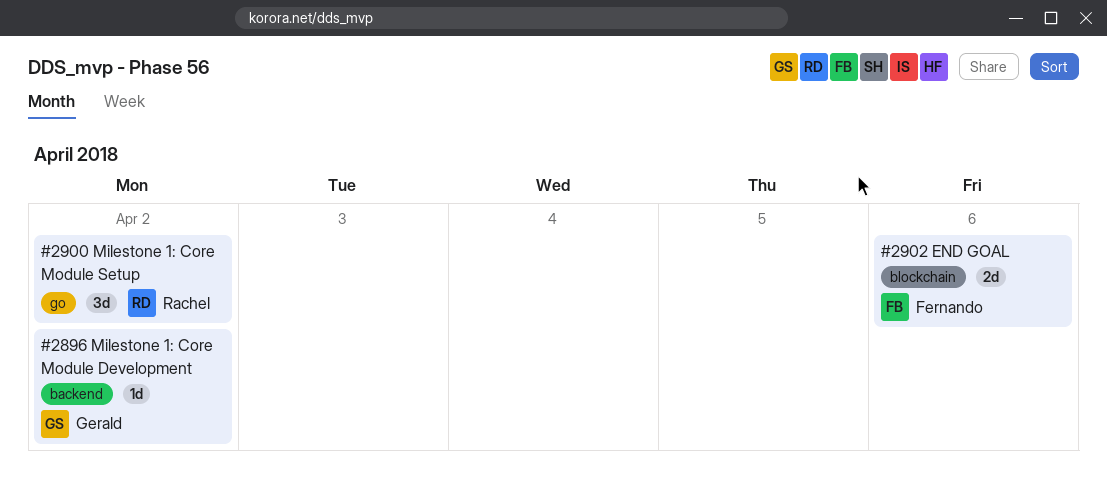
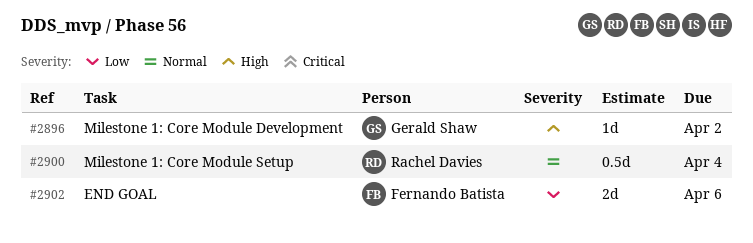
#2900, estimate: 3d -> 0.5d
#2900, due: Apr 2 -> Apr 4

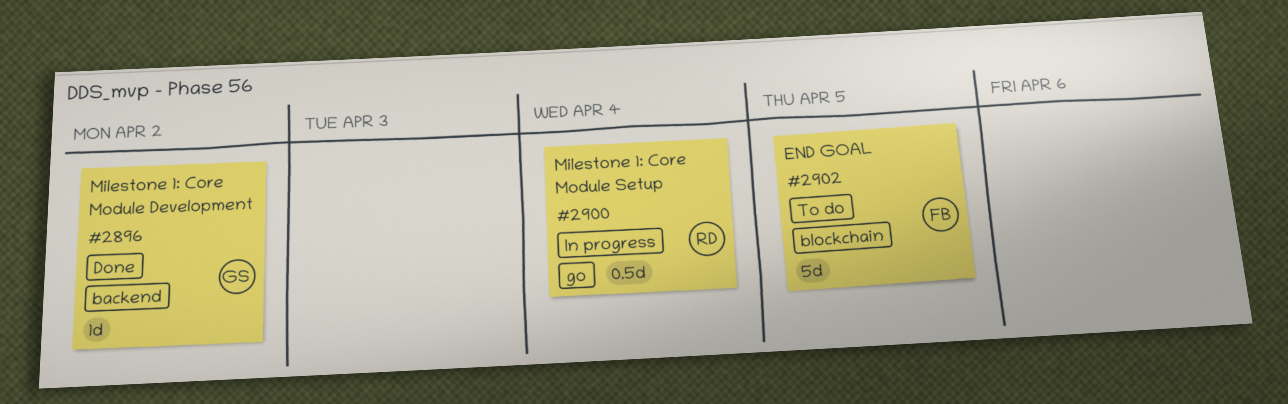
#2902, estimate: 2d -> 5d
#2902, due: Apr 6 -> Apr 5

